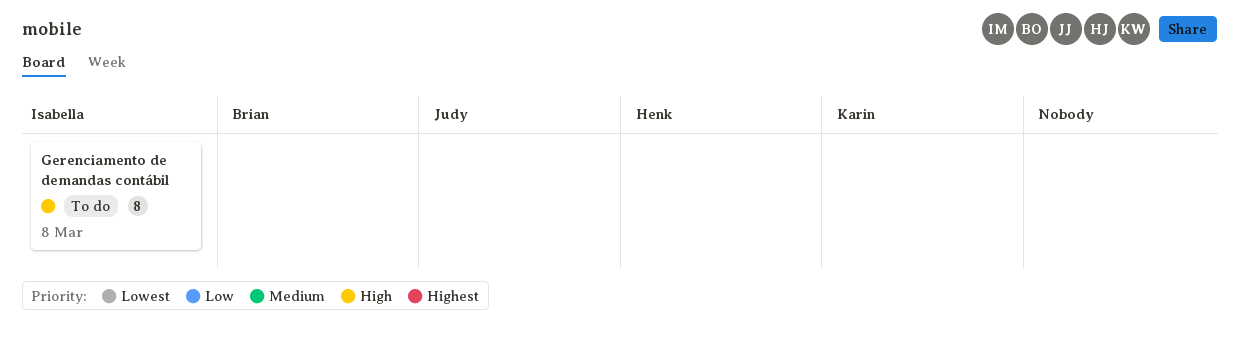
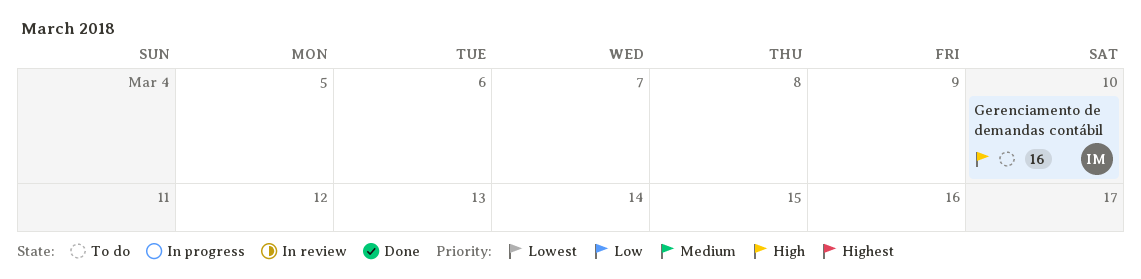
Gerenciamento de demandas contábil, estimate: 8 -> 16
Gerenciamento de demandas contábil, due: Mar 8 -> Mar 10

